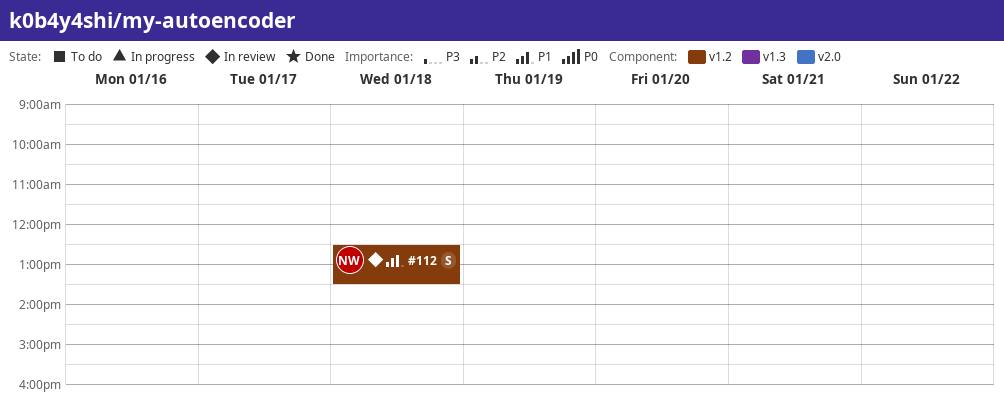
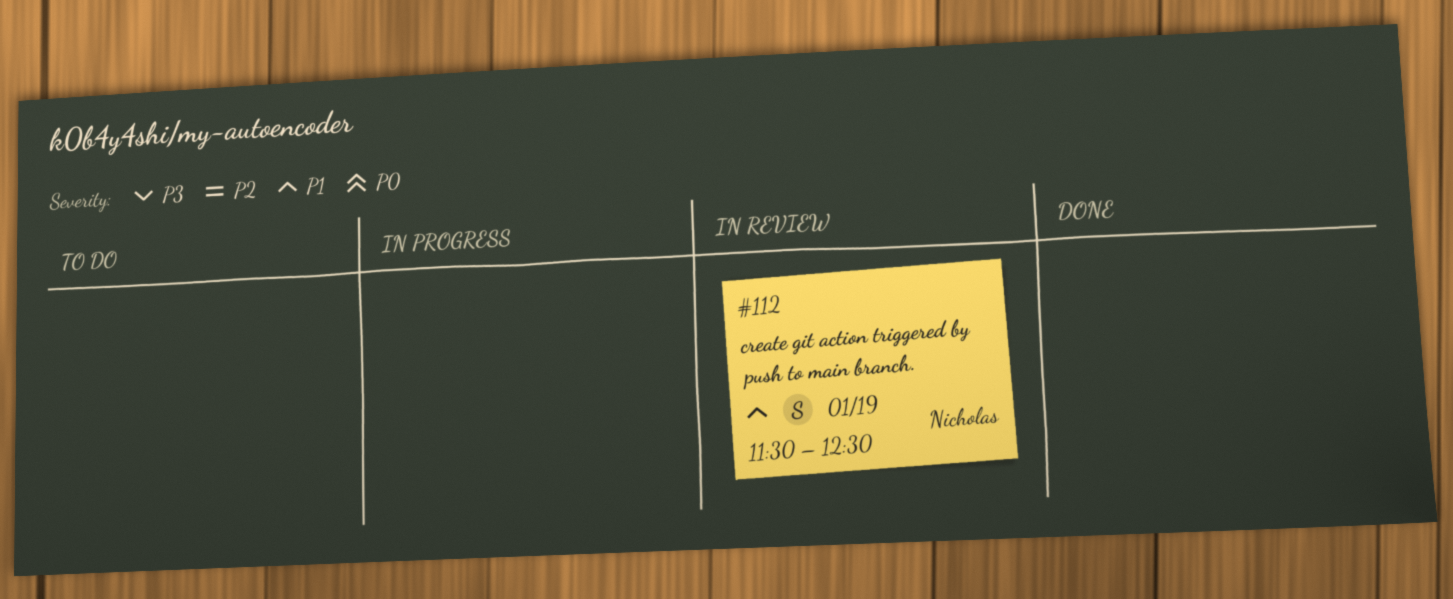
#112, day: Jan 18 -> Jan 19
#112, begins: 12:30 -> 11:30
#112, ends: 13:30 -> 12:30

